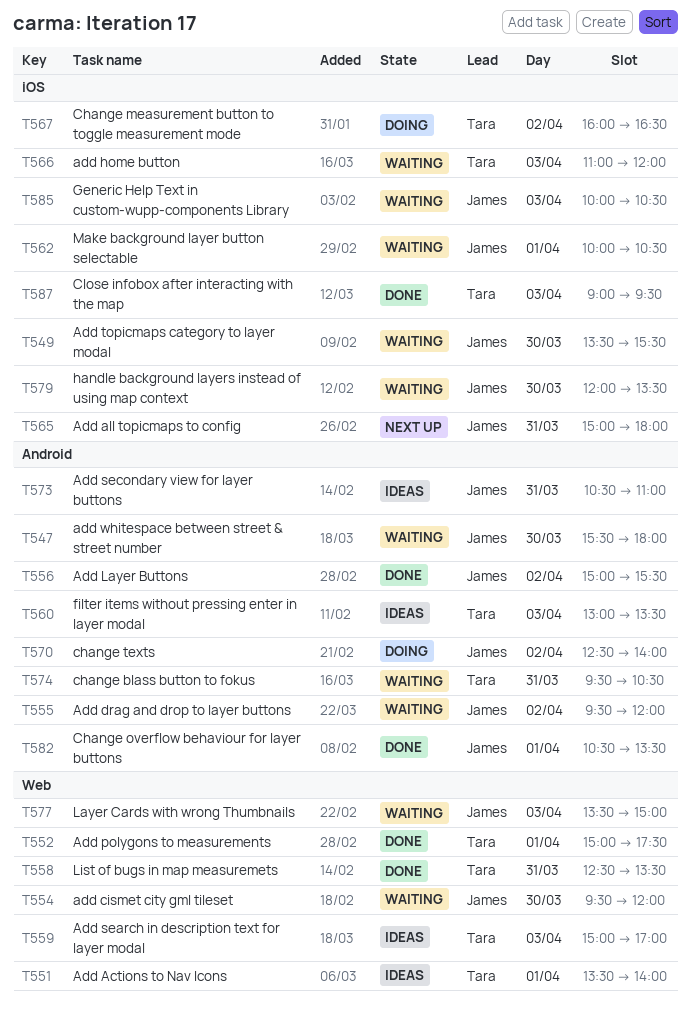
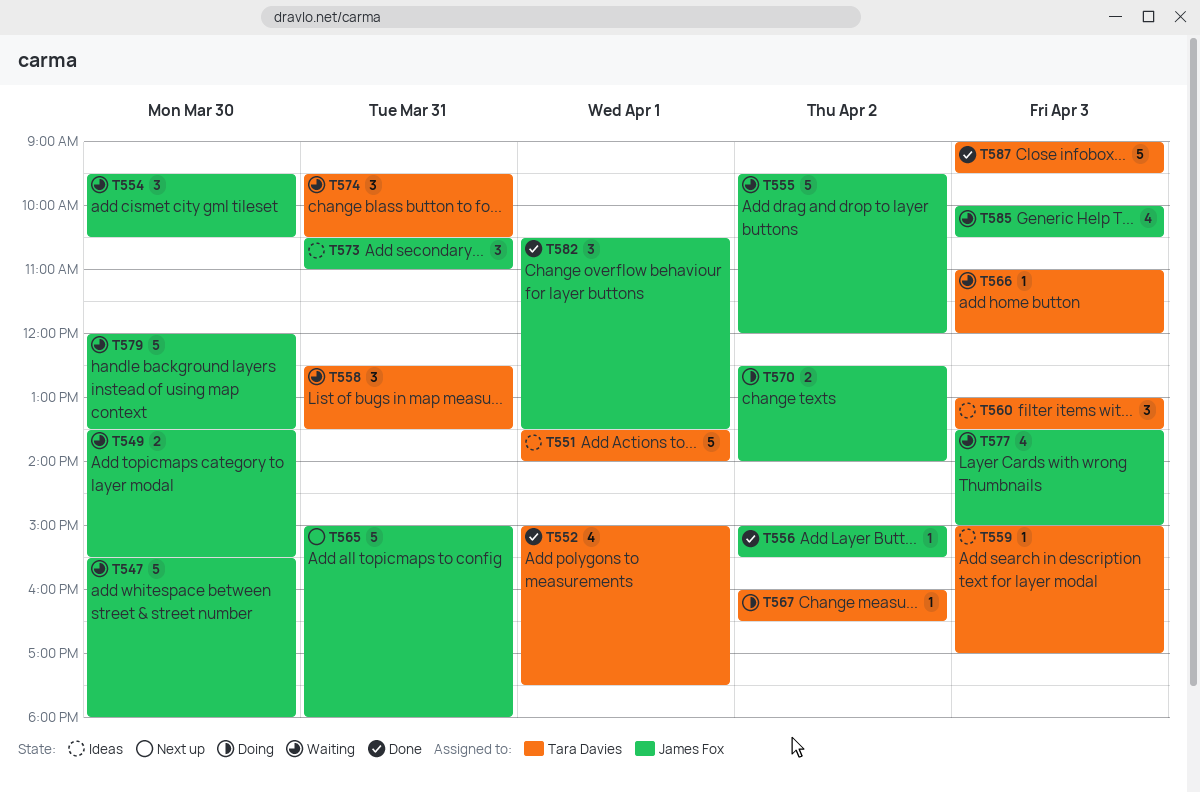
T554, ends: 12:00 -> 10:30
T558, status: Done -> Waiting
T562: present -> none

